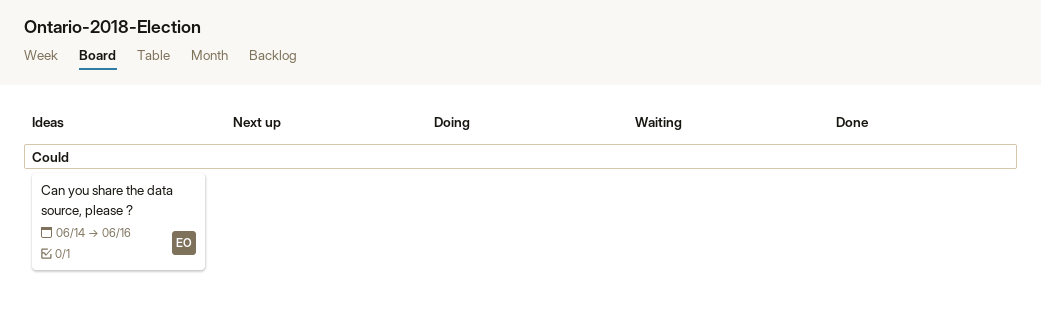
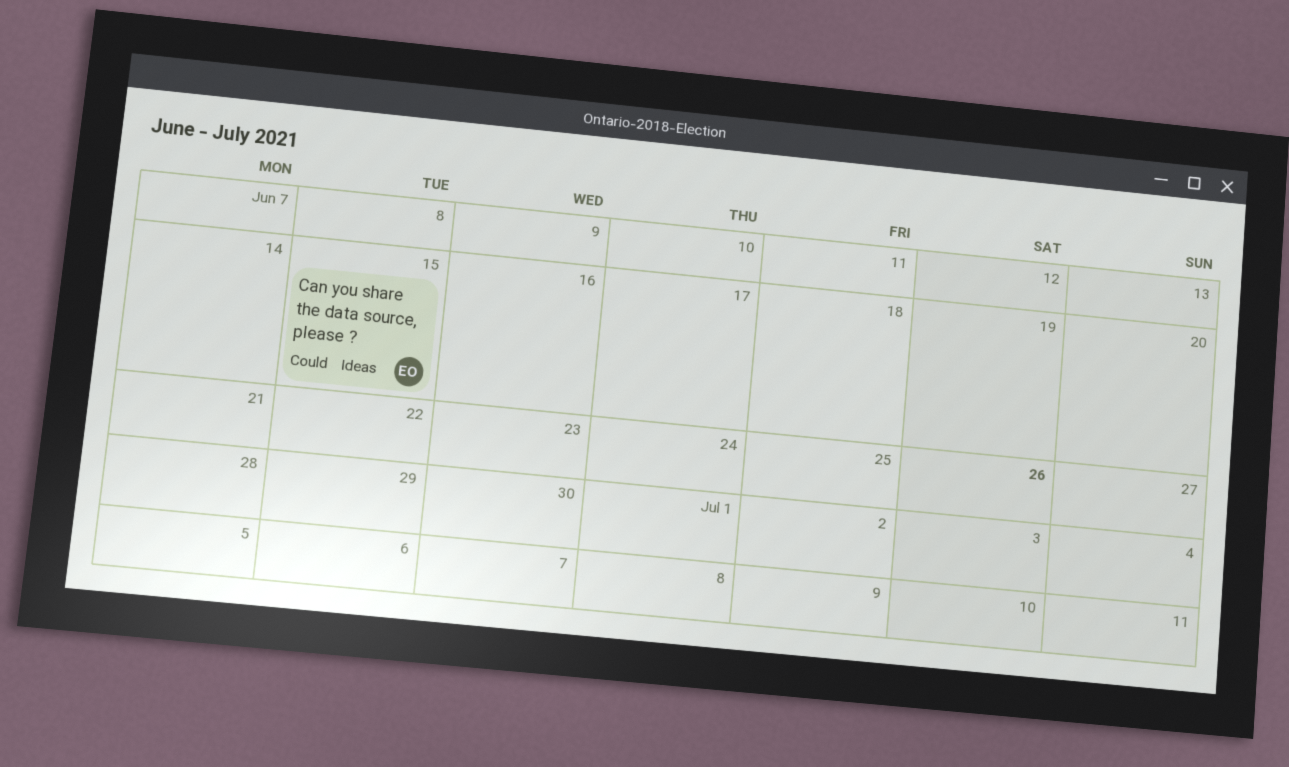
Can you share the data source, please ?, due: Jun 16 -> Jun 15

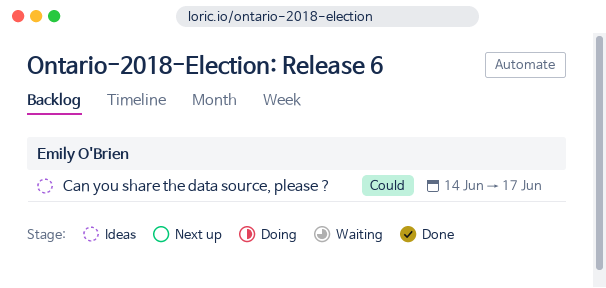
Can you share the data source, please ?, due: Jun 15 -> Jun 17

